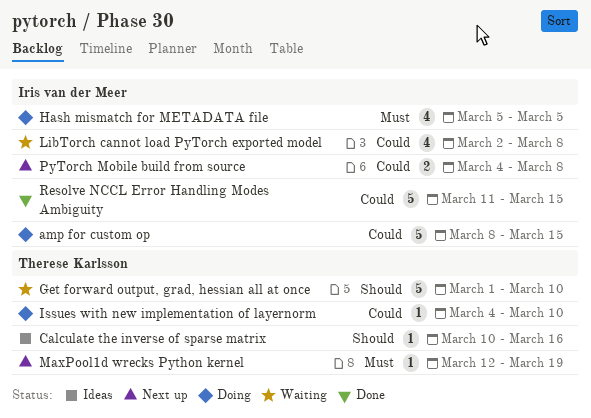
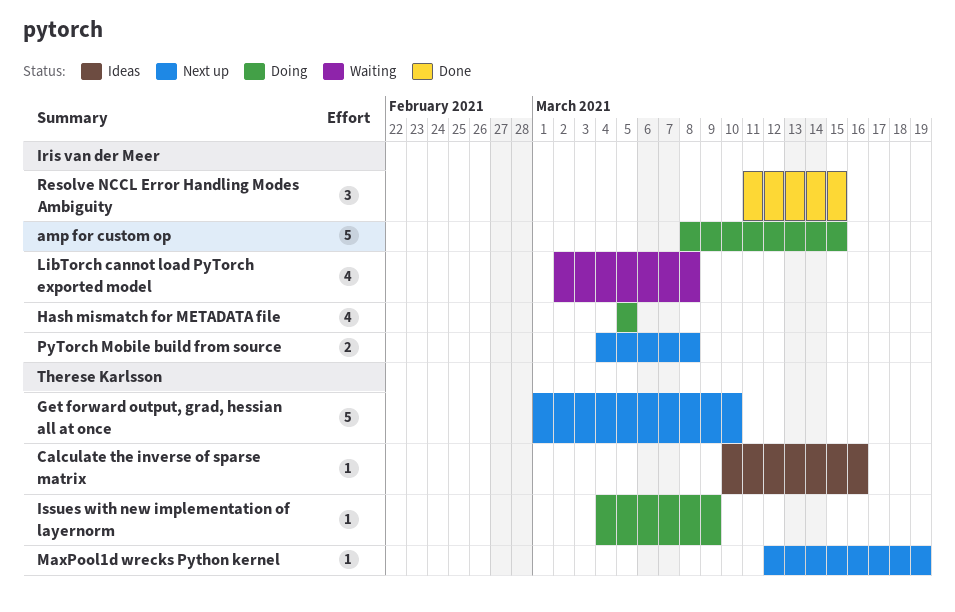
Get forward output, grad, hessian all at once, status: Waiting -> Next up
Issues with new implementation of layernorm, due: Mar 10 -> Mar 9
Resolve NCCL Error Handling Modes Ambiguity, estimate: 5 -> 3

